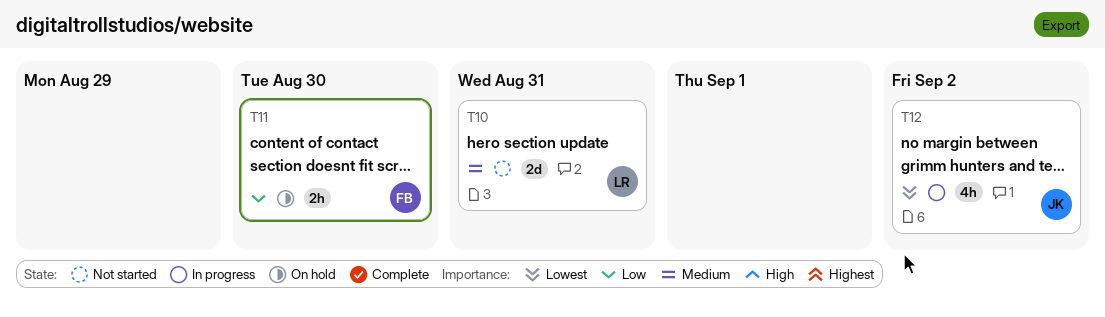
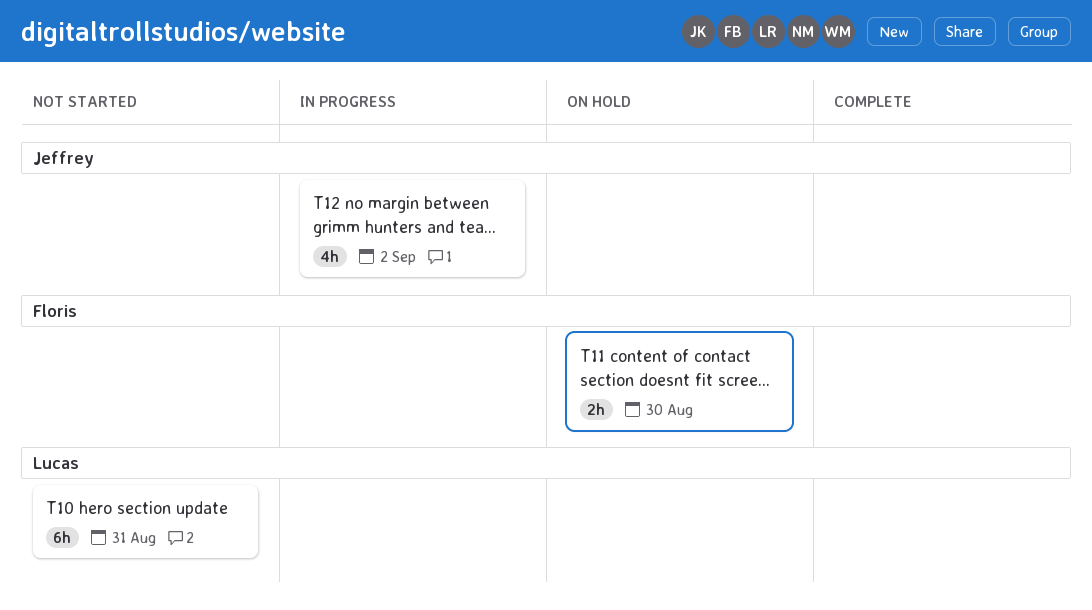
T10, estimate: 2d -> 6h

